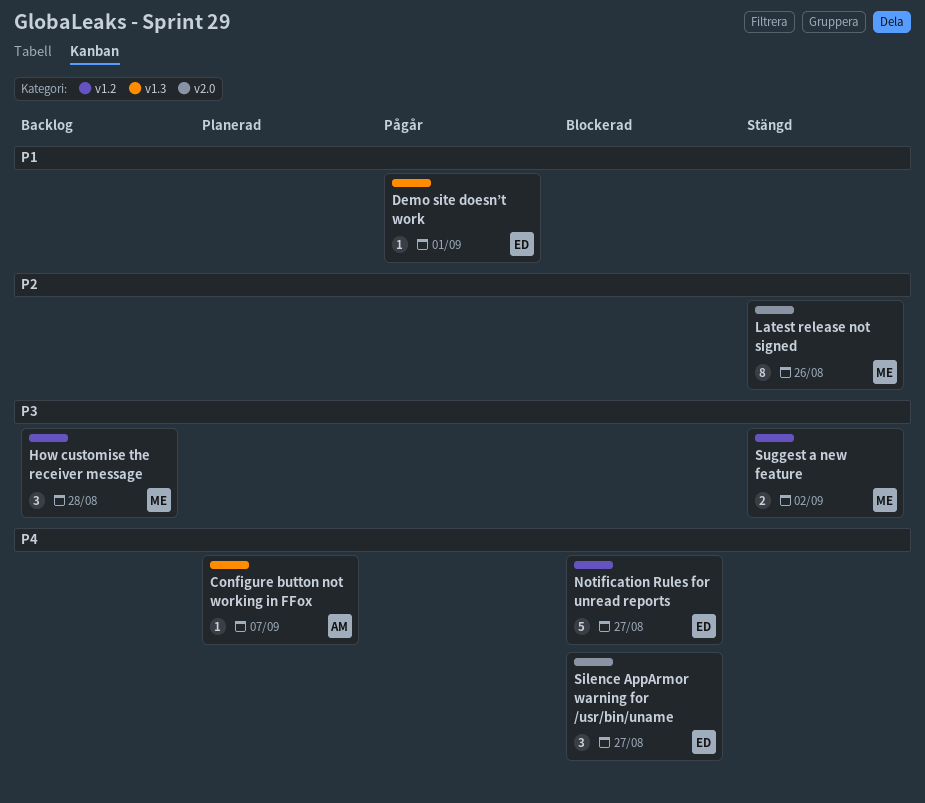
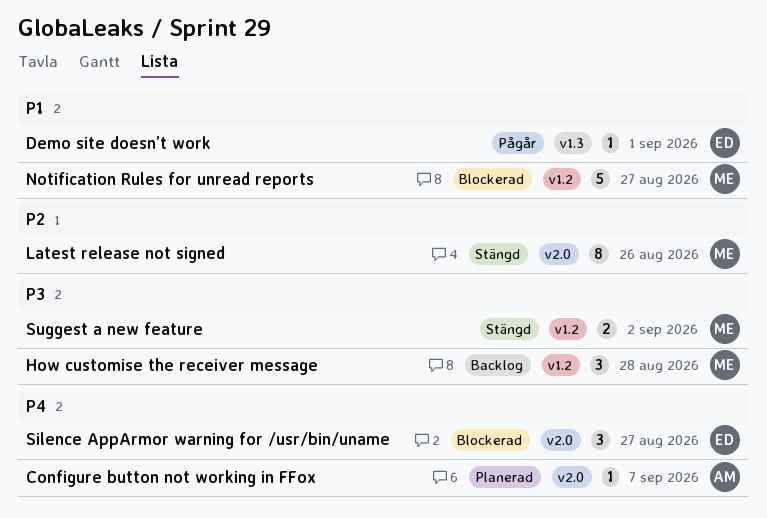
Configure button not working in FFox, label: v1.3 -> v2.0
Notification Rules for unread reports, owner: ED -> ME
Notification Rules for unread reports, priority: P4 -> P1

